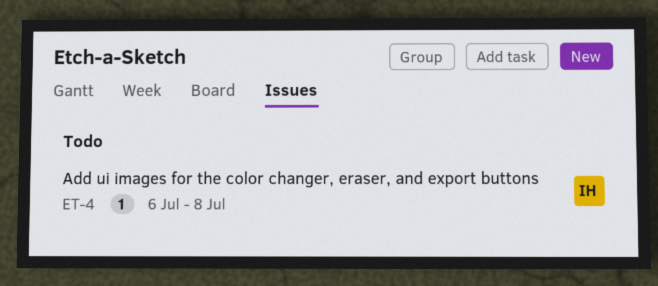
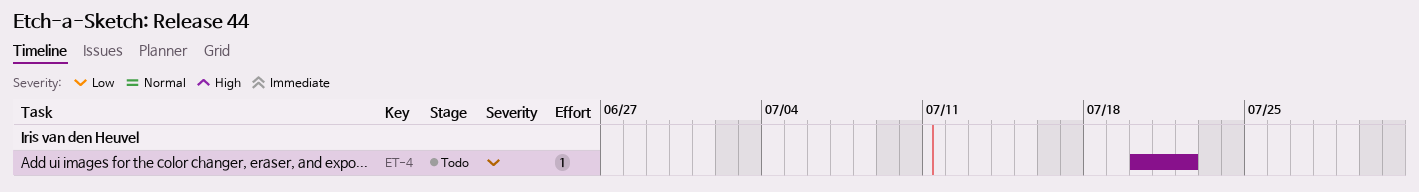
ET-4, start: Jul 6 -> Jul 20
ET-4, due: Jul 8 -> Jul 22

